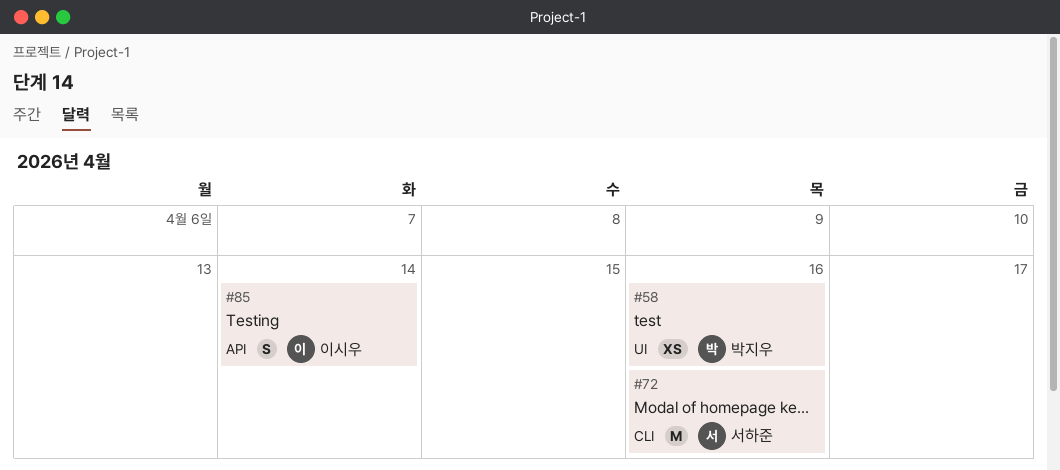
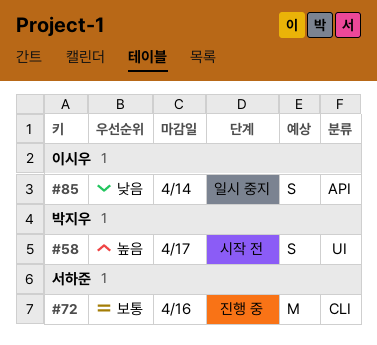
#58, estimate: XS -> S
#58, due: Apr 16 -> Apr 17

